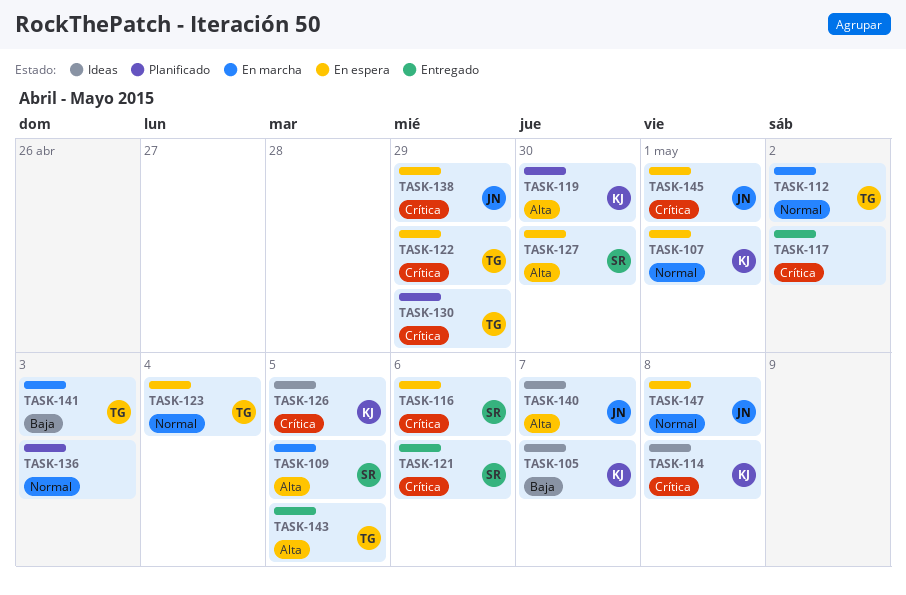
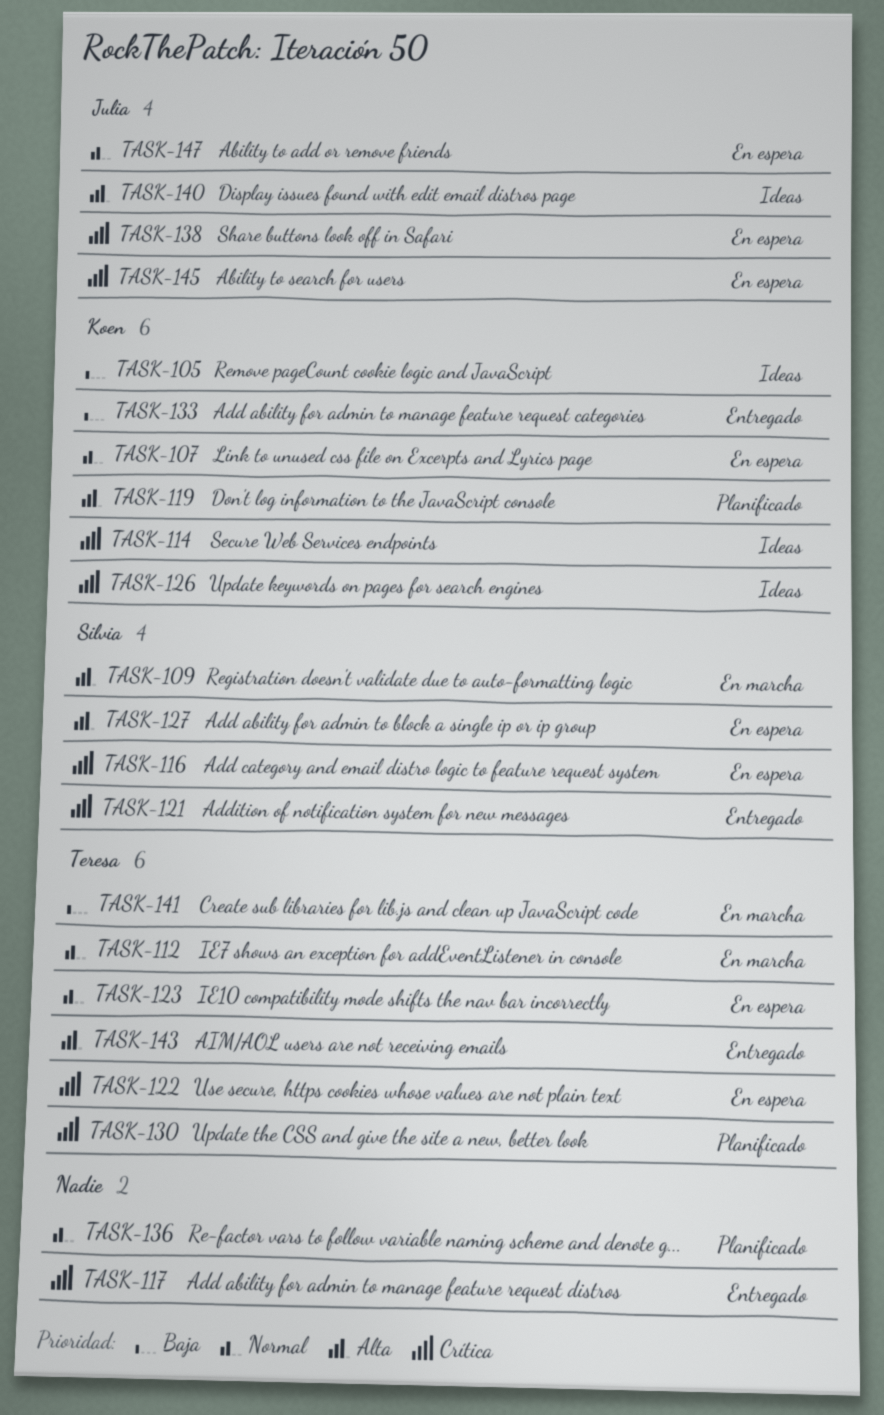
TASK-133: none -> present

